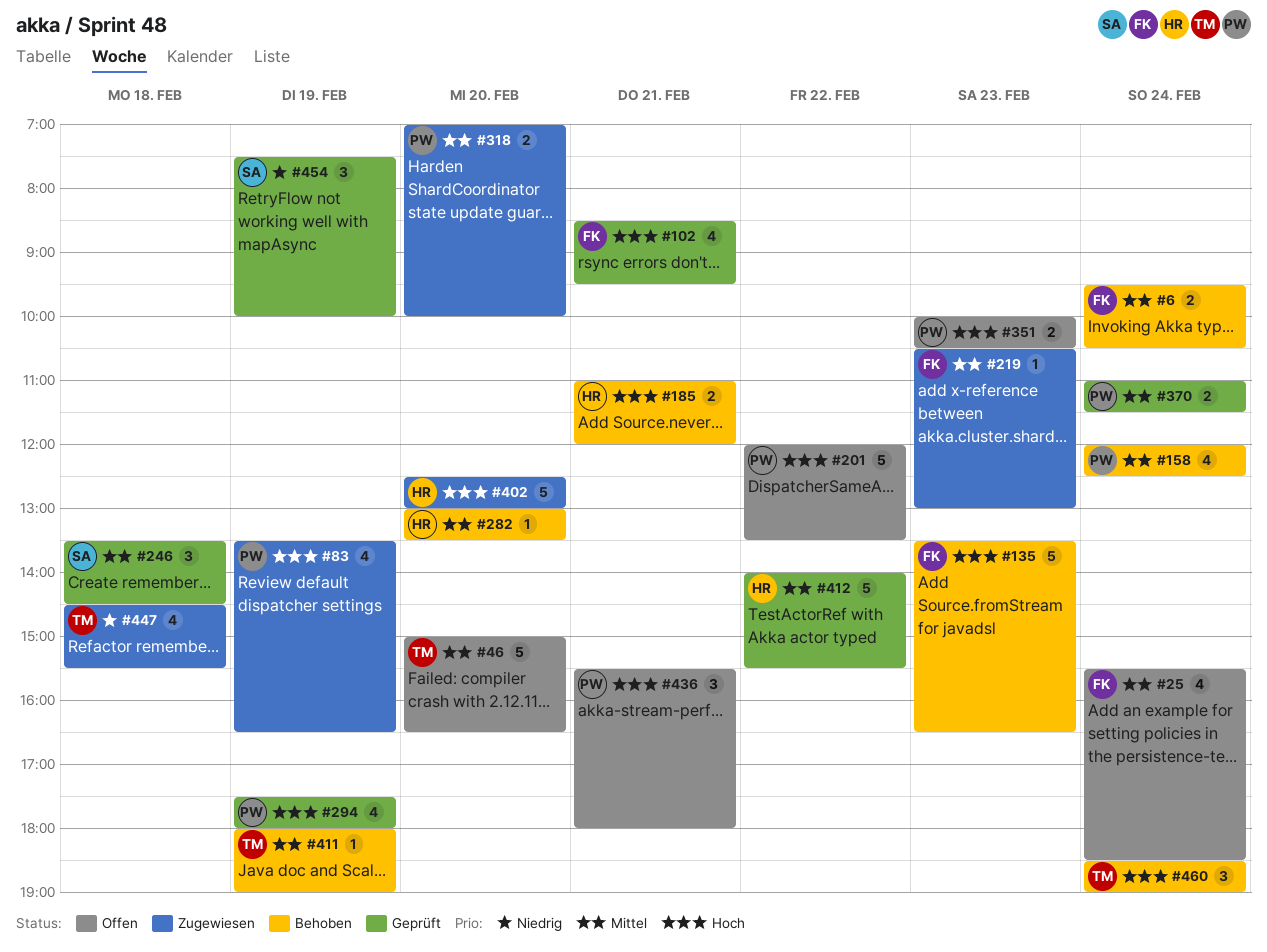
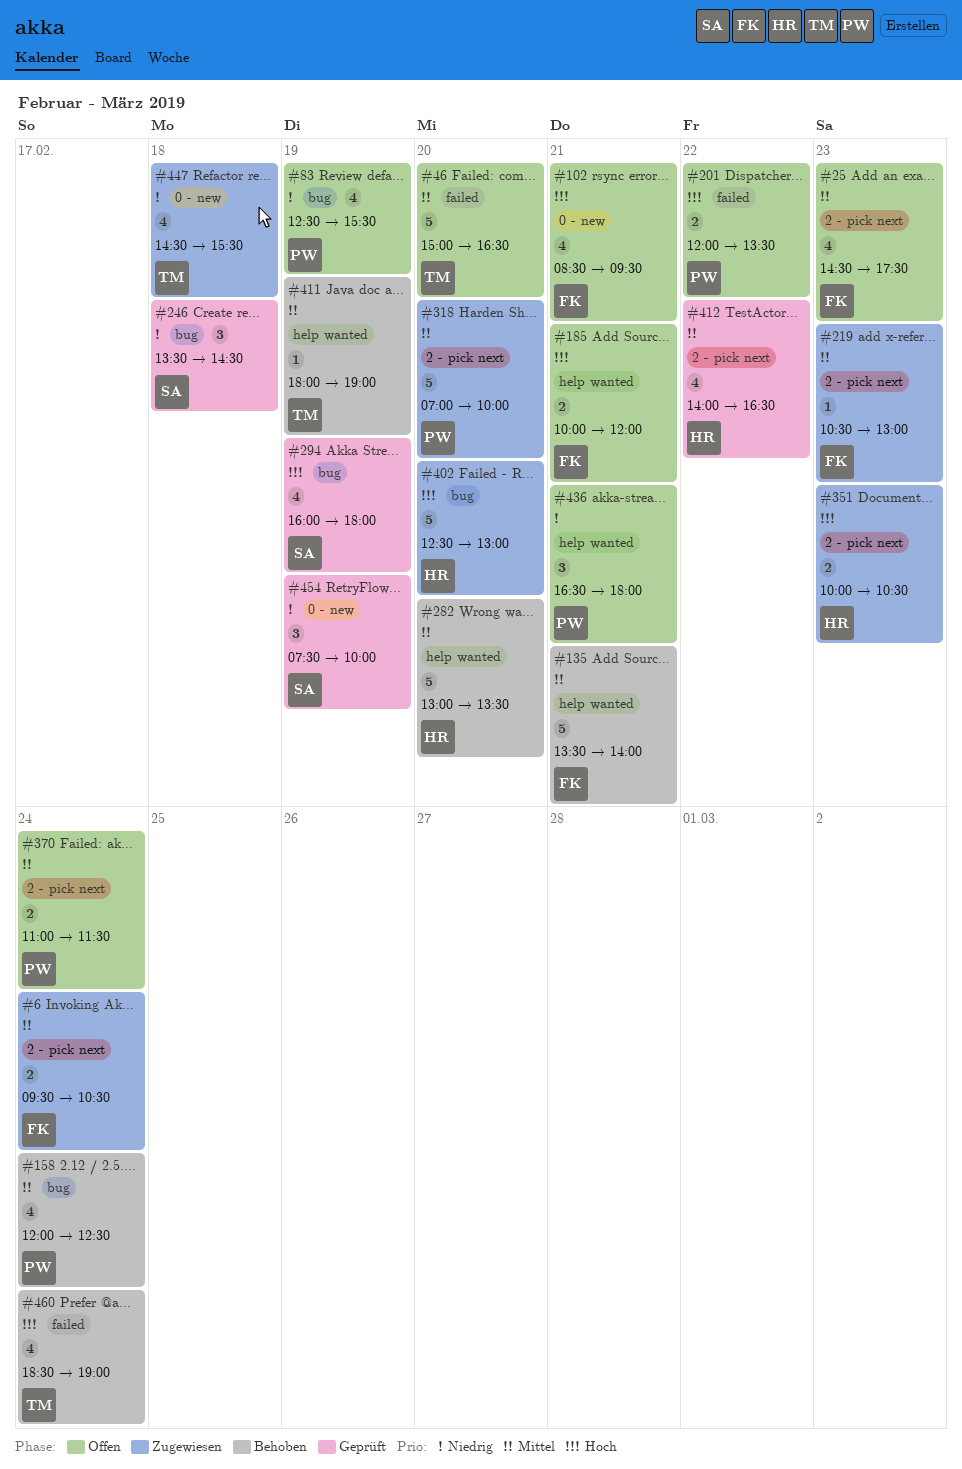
#6, status: Behoben -> Zugewiesen
#25, day: Feb 24 -> Feb 23
#25, begins: 15:30 -> 14:30
#25, ends: 18:30 -> 17:30
#83, status: Zugewiesen -> Offen
#83, priority: Hoch -> Niedrig
#83, begins: 13:30 -> 12:30
#83, ends: 16:30 -> 15:30
#102, status: Geprüft -> Offen
#135, priority: Hoch -> Mittel
#135, day: Feb 23 -> Feb 21
#135, ends: 16:30 -> 14:00
#185, status: Behoben -> Offen
#185, owner: HR -> FK
#185, begins: 11:00 -> 10:00
#201, estimate: 5 -> 2
#246, priority: Mittel -> Niedrig
#282, estimate: 1 -> 5
#294, owner: PW -> SA
#294, begins: 17:30 -> 16:00
#318, estimate: 2 -> 5
#351, status: Offen -> Zugewiesen
#351, owner: PW -> HR
#370, status: Geprüft -> Offen
#412, estimate: 5 -> 4
#412, ends: 15:30 -> 16:30
#436, priority: Hoch -> Niedrig
#436, begins: 15:30 -> 16:30
#460, estimate: 3 -> 4

